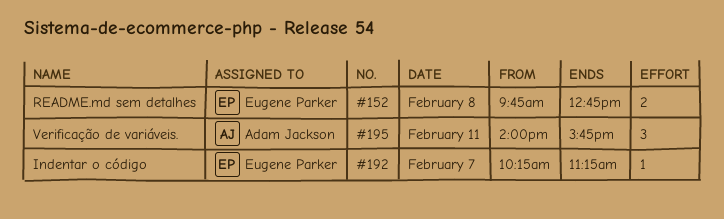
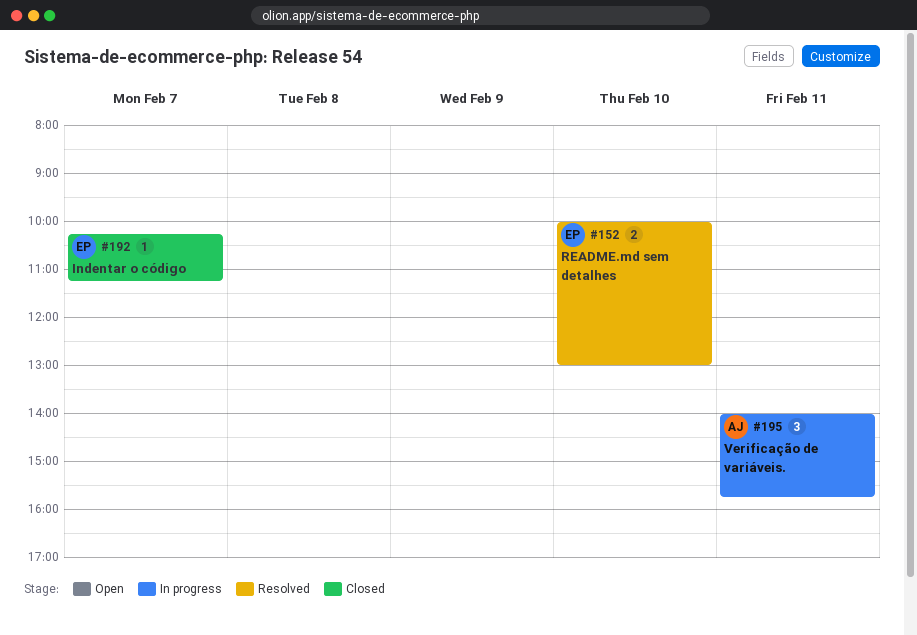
#152, day: Feb 8 -> Feb 10
#152, begins: 09:45 -> 10:00
#152, ends: 12:45 -> 13:00

